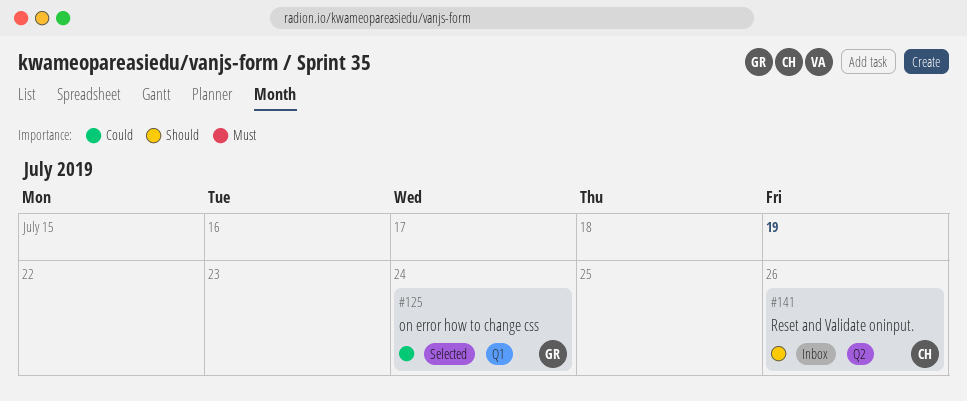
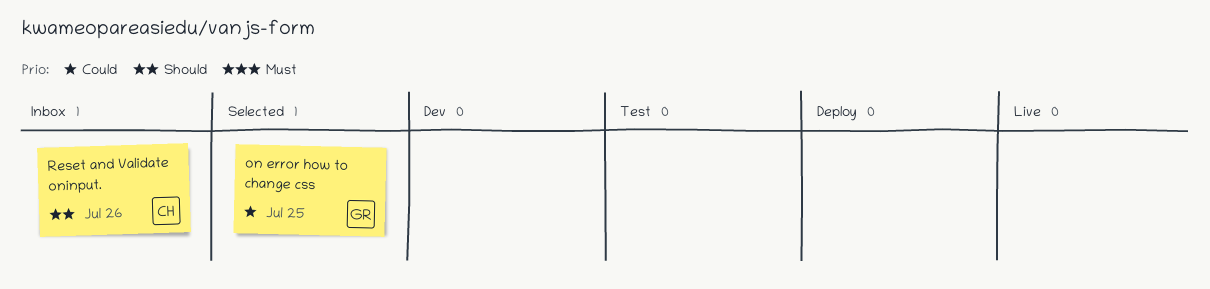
on error how to change css, due: Jul 24 -> Jul 25

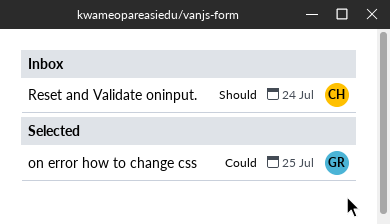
Reset and Validate oninput., due: Jul 26 -> Jul 24

